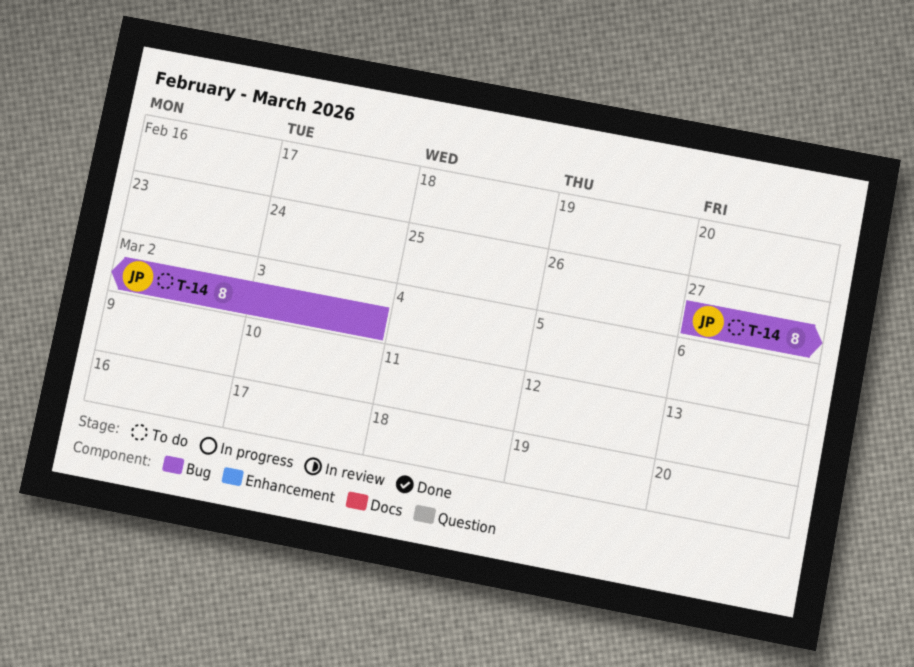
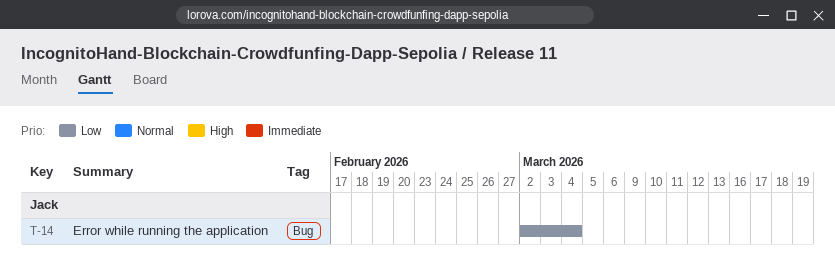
T-14, start: Feb 27 -> Mar 2
T-14, due: Mar 3 -> Mar 4

